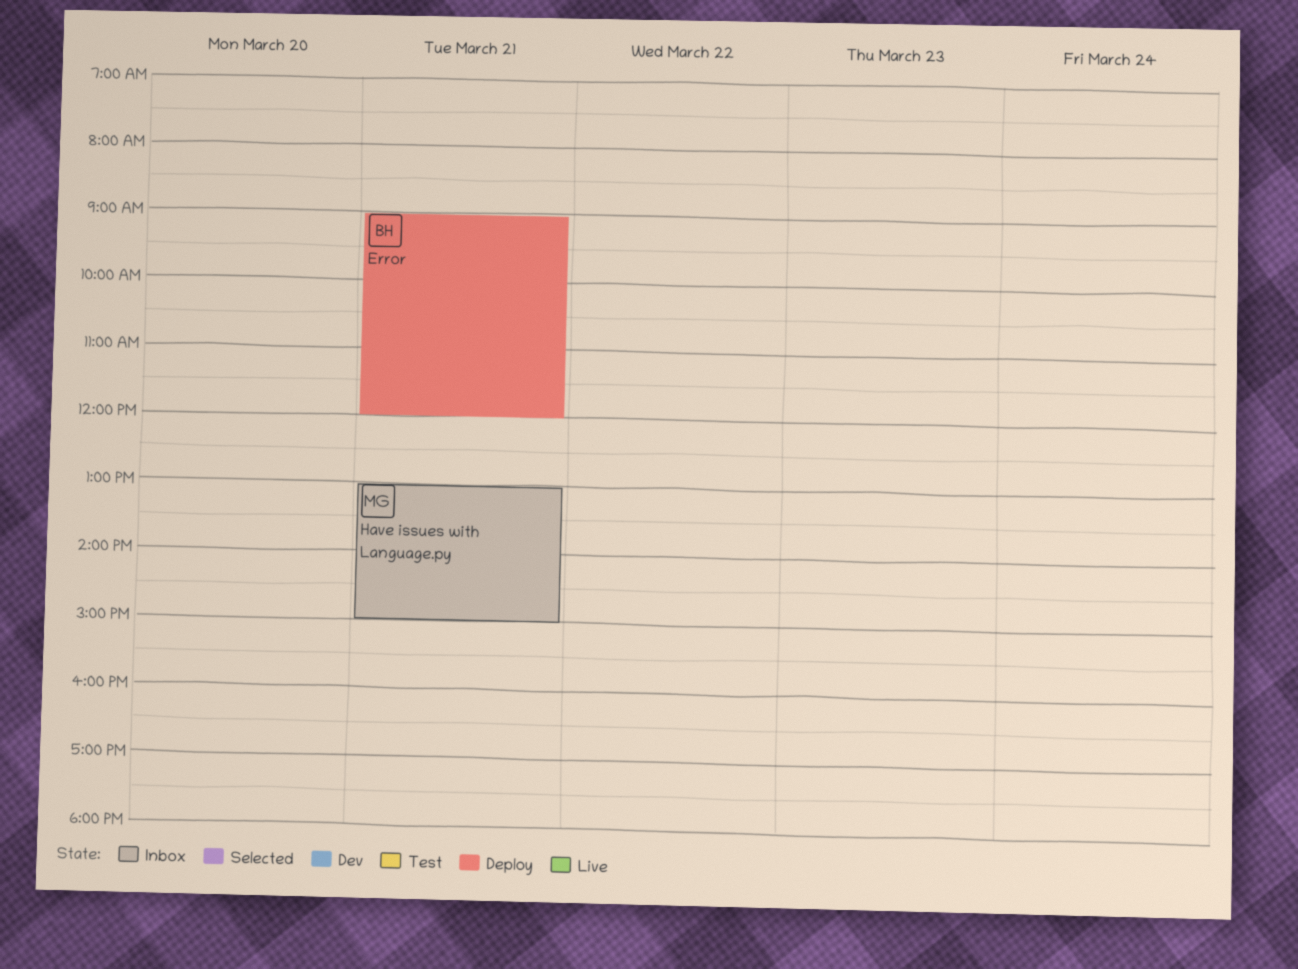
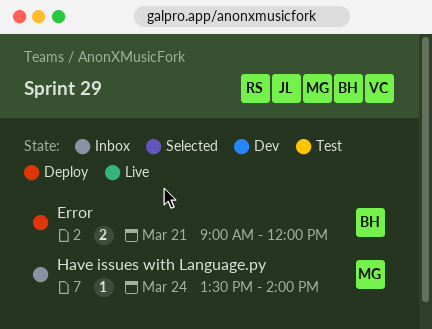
Have issues with Language.py, day: Mar 21 -> Mar 24
Have issues with Language.py, begins: 13:00 -> 13:30
Have issues with Language.py, ends: 15:00 -> 14:00

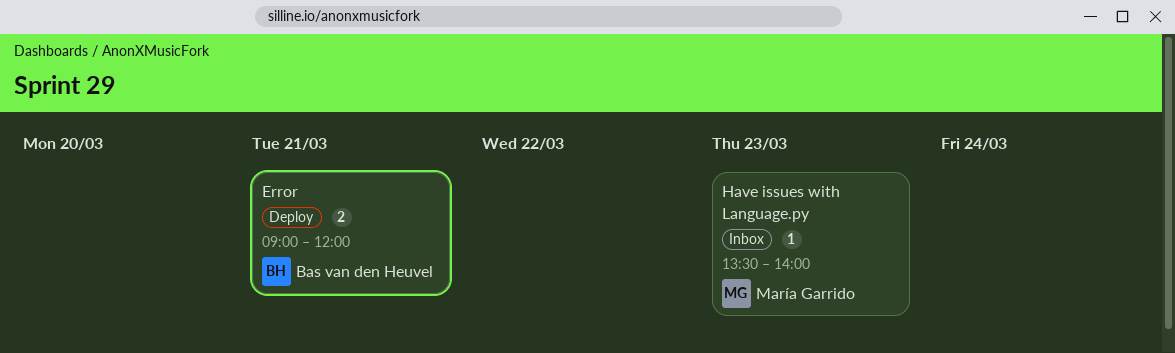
Have issues with Language.py, day: Mar 24 -> Mar 23

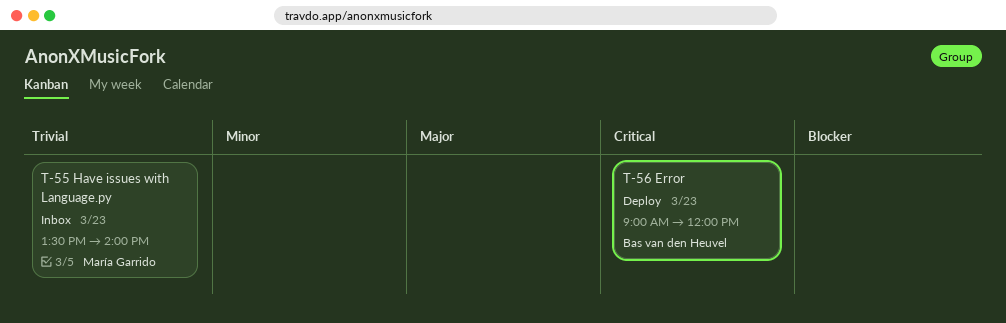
Error, day: Mar 21 -> Mar 23

